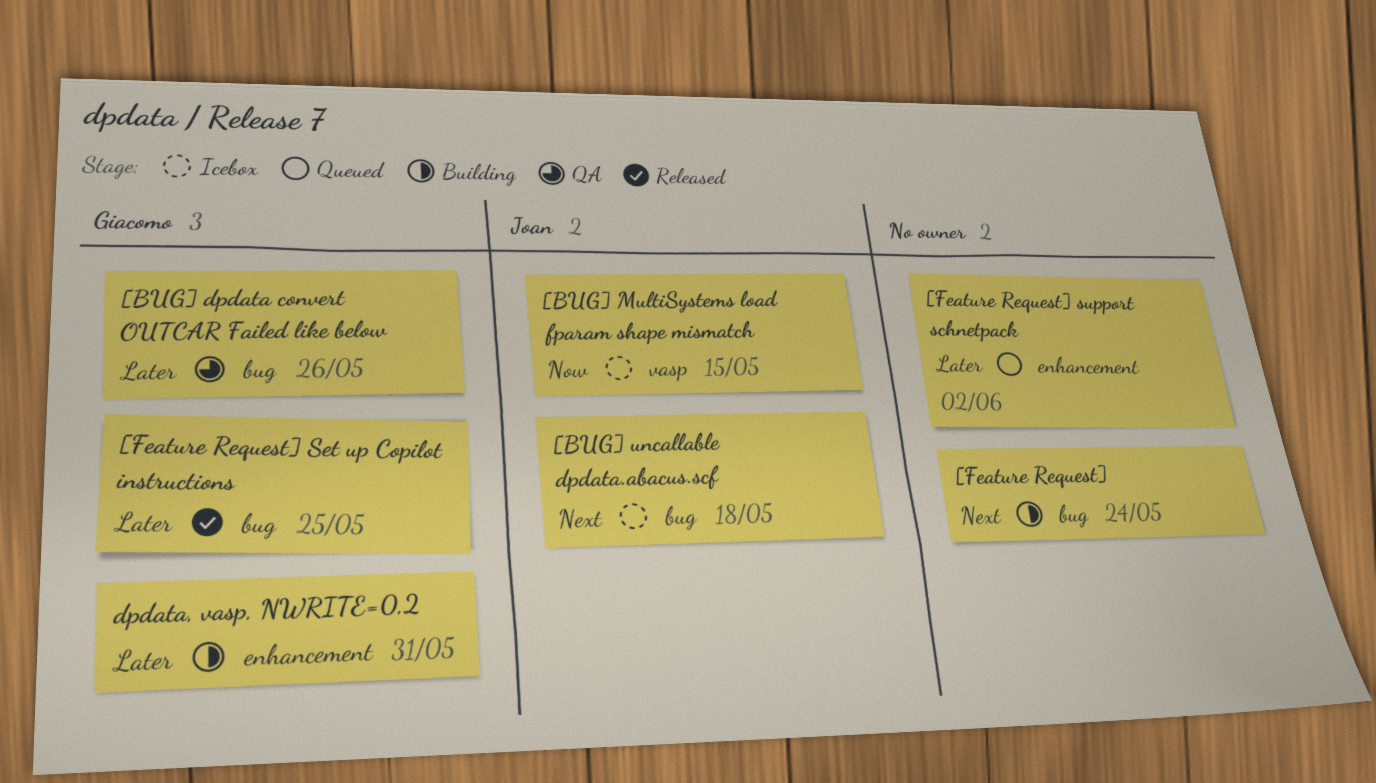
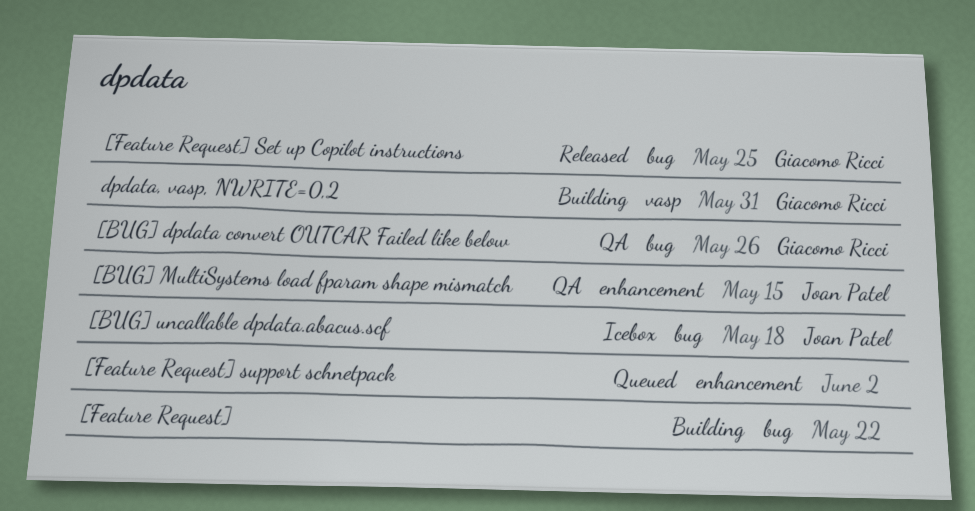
[BUG] MultiSystems load fparam shape mismatch, status: Icebox -> QA
[BUG] MultiSystems load fparam shape mismatch, label: vasp -> enhancement
[Feature Request], due: May 24 -> May 22
dpdata, vasp, NWRITE=0,2, label: enhancement -> vasp

